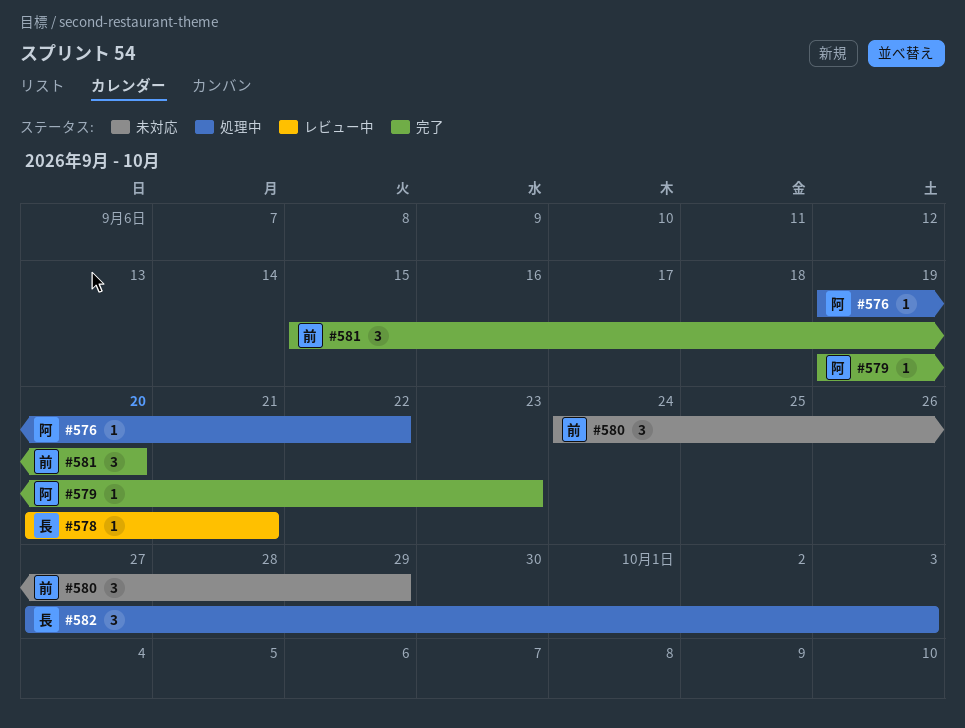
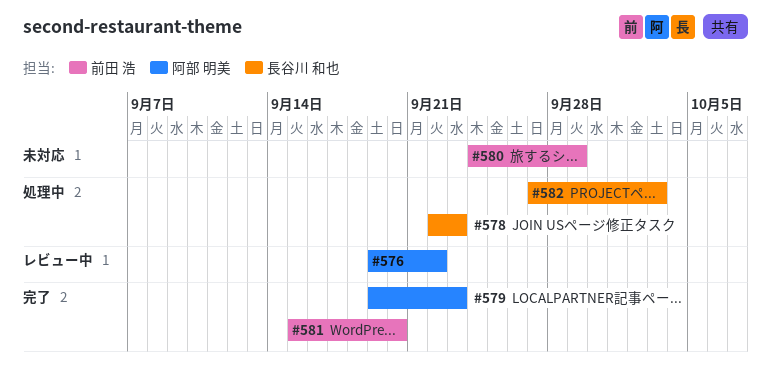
#576, status: 処理中 -> レビュー中
#578, status: レビュー中 -> 処理中
#578, start: Sep 20 -> Sep 22
#578, due: Sep 21 -> Sep 23

